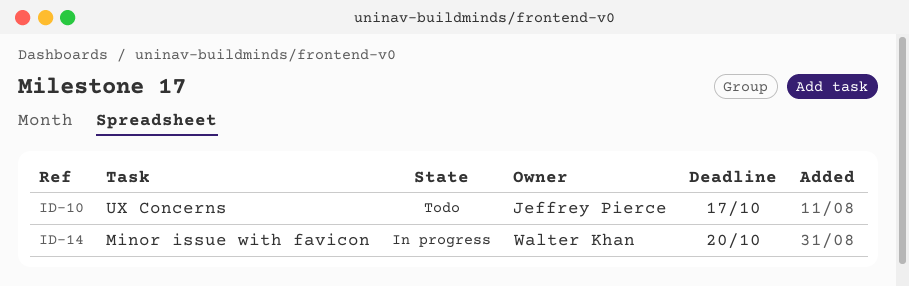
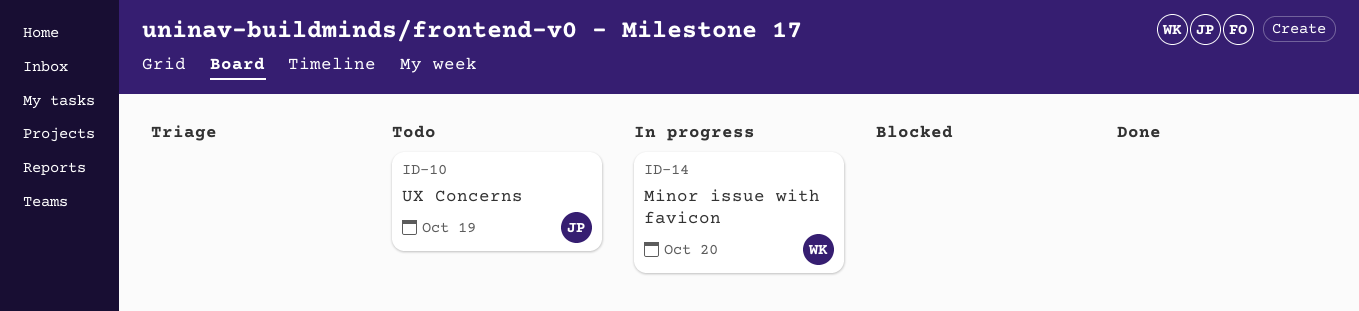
ID-10, due: Oct 17 -> Oct 19

